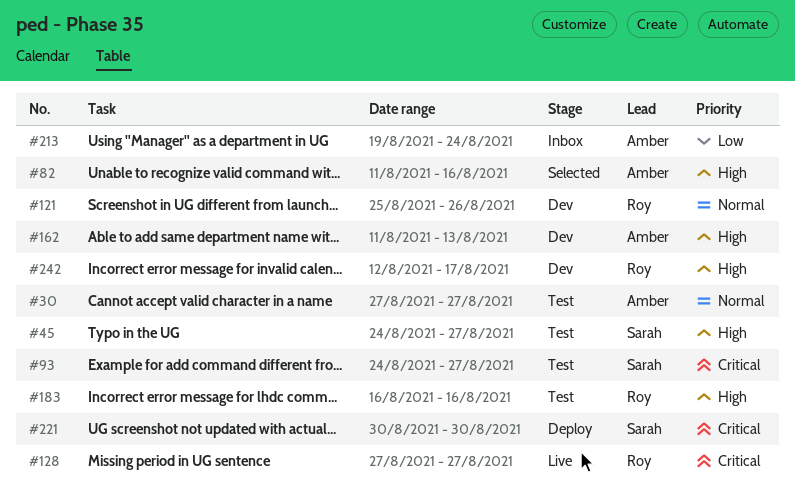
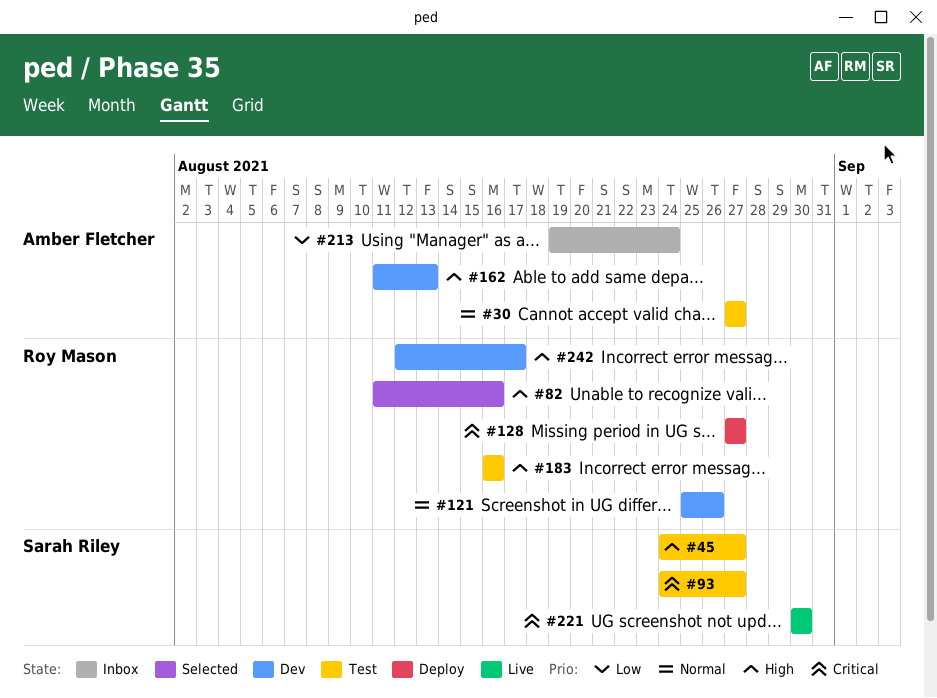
#82, owner: Amber Fletcher -> Roy Mason
#128, status: Live -> Deploy
#221, status: Deploy -> Live

